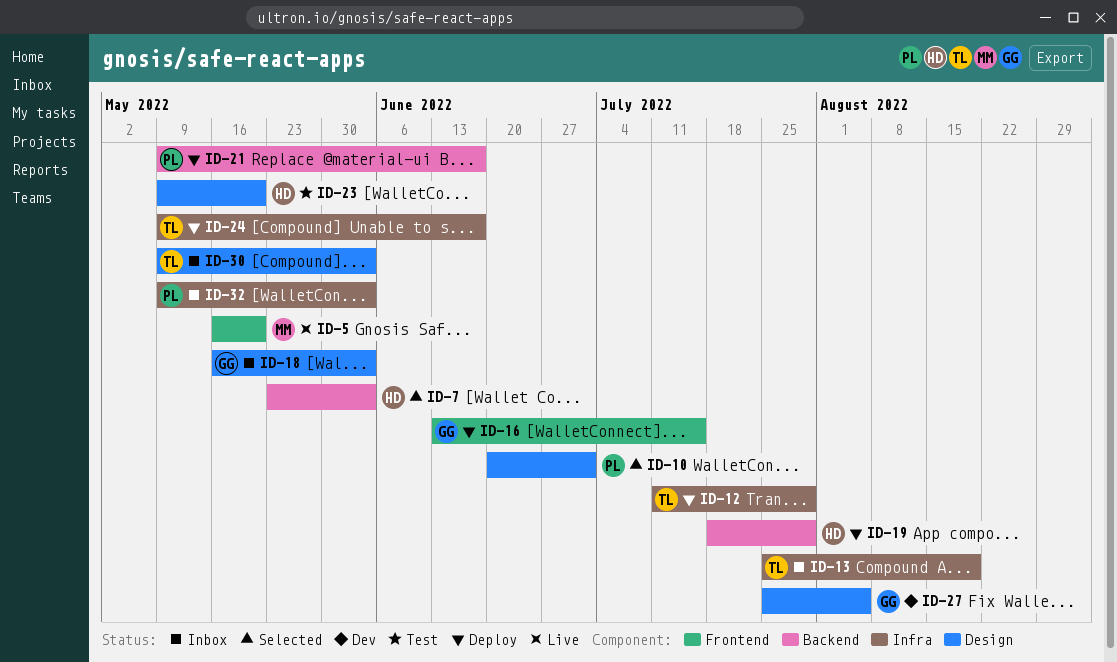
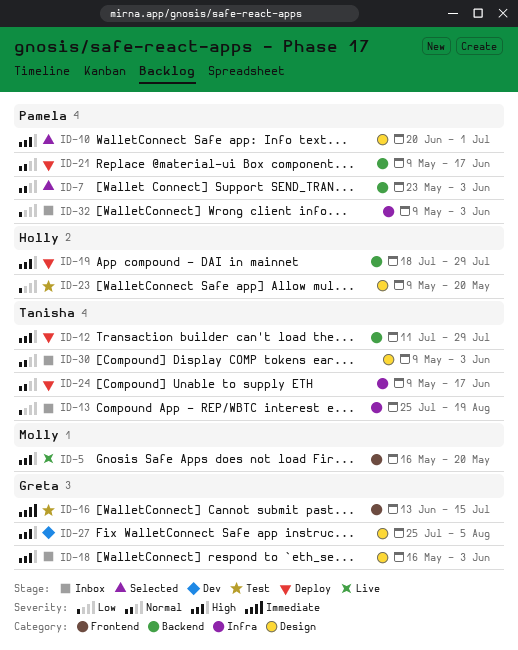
ID-7, owner: Holly -> Pamela
ID-12, label: Infra -> Backend
ID-16, status: Deploy -> Test

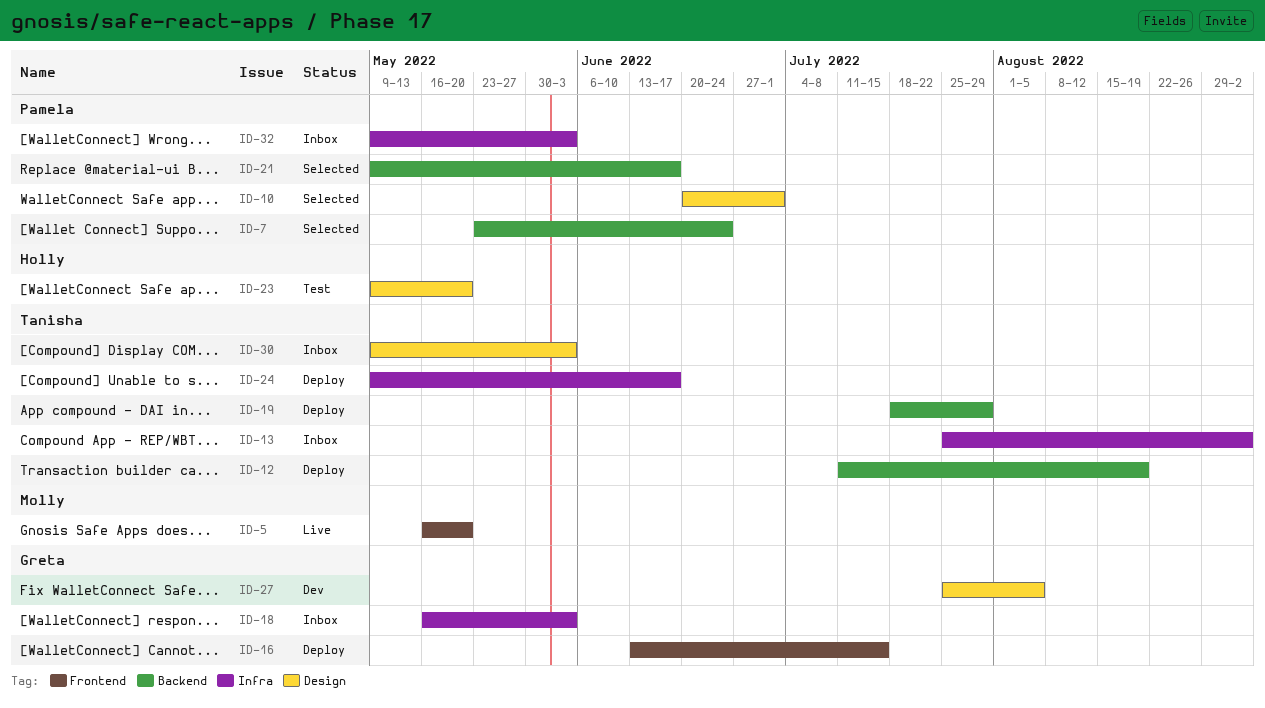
ID-7, due: Jun 3 -> Jun 24
ID-12, due: Jul 29 -> Aug 19
ID-13, due: Aug 19 -> Sep 2
ID-16, status: Test -> Deploy
ID-18, label: Design -> Infra
ID-19, owner: Holly -> Tanisha
ID-21, status: Deploy -> Selected

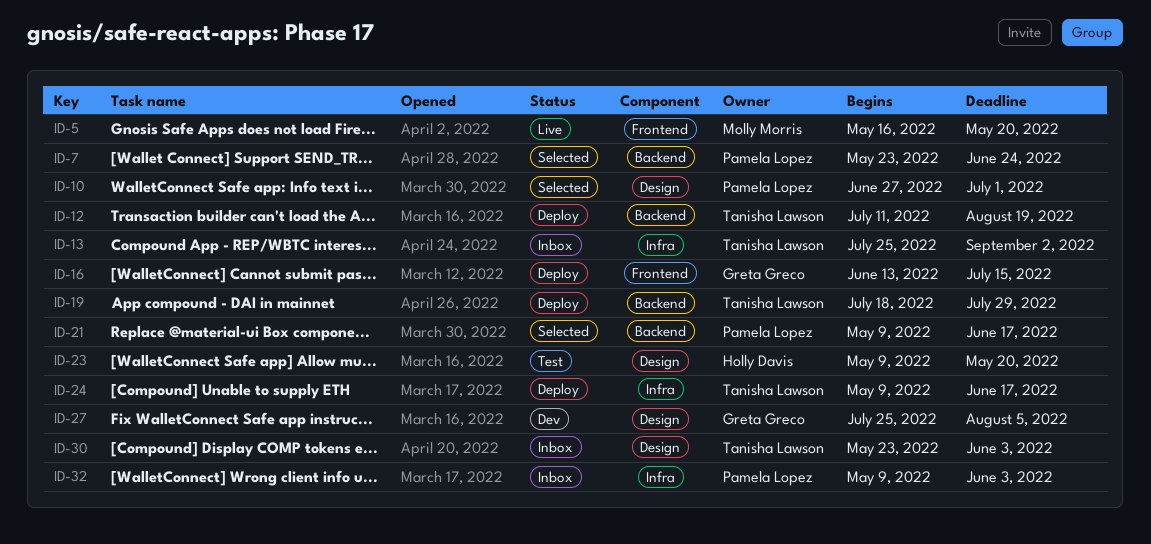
ID-10, start: Jun 20 -> Jun 27
ID-18: present -> none
ID-30, start: May 9 -> May 23

